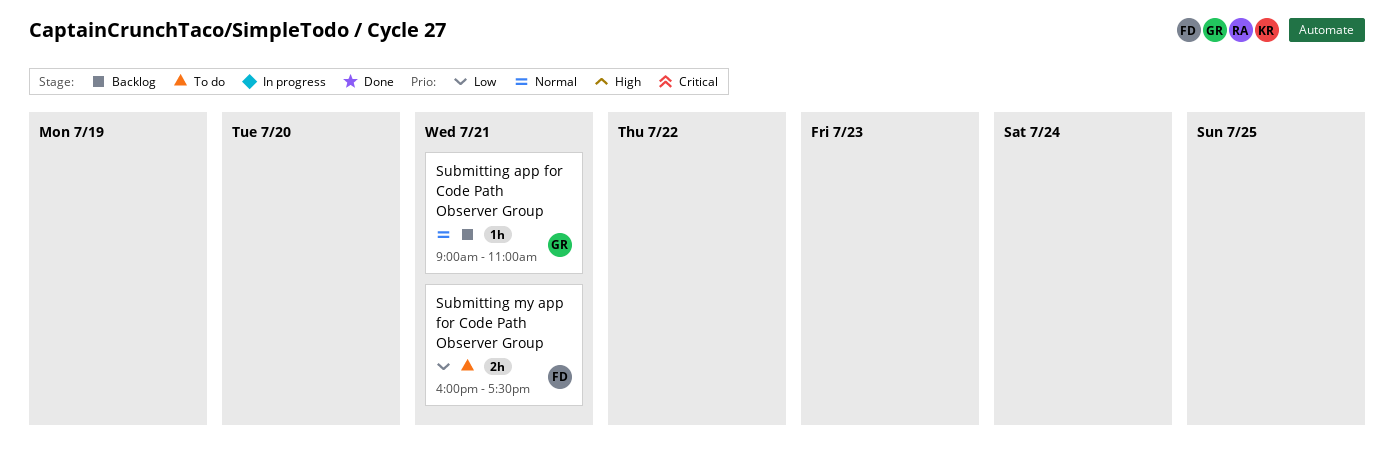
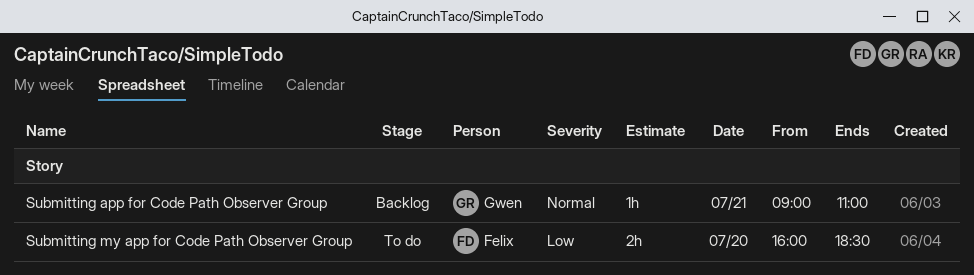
Submitting my app for Code Path Observer Group, day: Jul 21 -> Jul 20
Submitting my app for Code Path Observer Group, ends: 17:30 -> 18:30

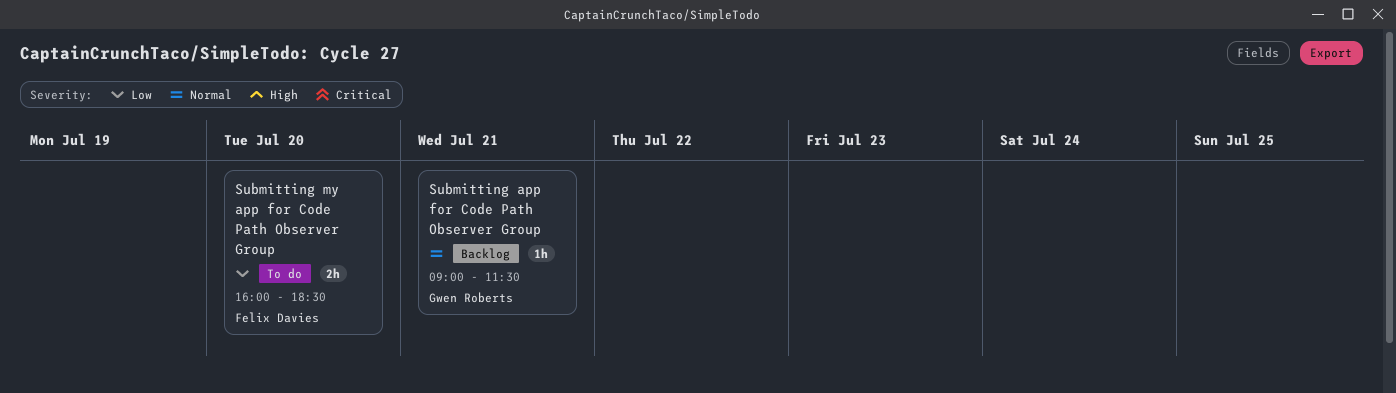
Submitting app for Code Path Observer Group, ends: 11:00 -> 11:30

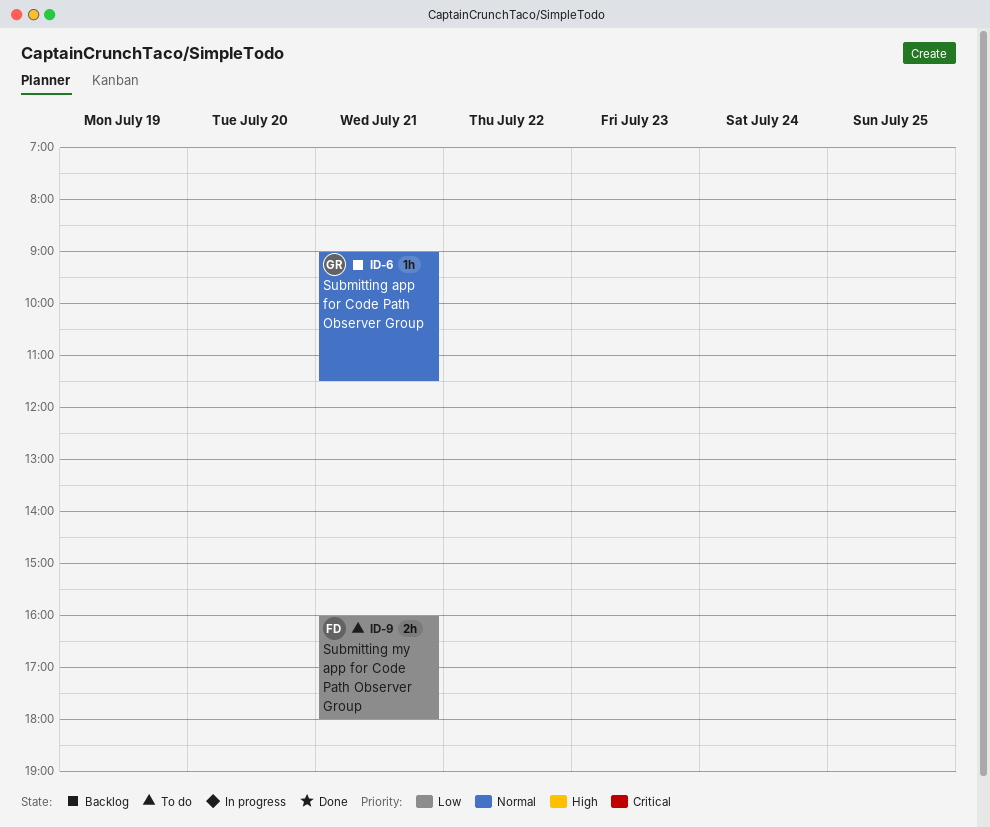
Submitting my app for Code Path Observer Group, day: Jul 20 -> Jul 21
Submitting my app for Code Path Observer Group, ends: 18:30 -> 18:00

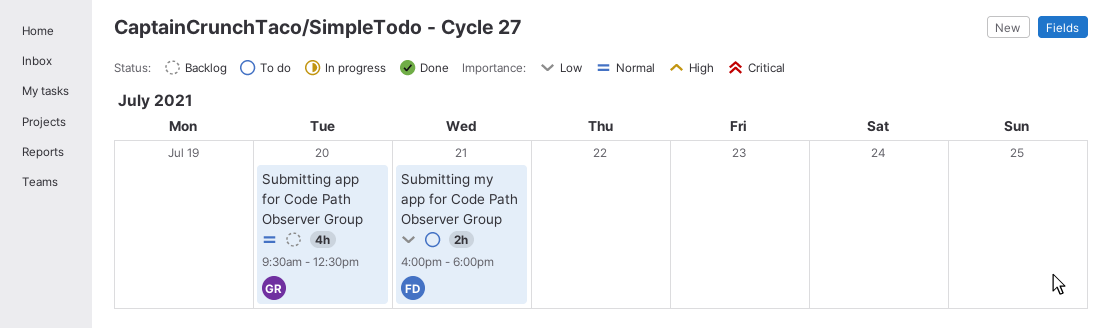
Submitting app for Code Path Observer Group, estimate: 1h -> 4h
Submitting app for Code Path Observer Group, day: Jul 21 -> Jul 20
Submitting app for Code Path Observer Group, begins: 09:00 -> 09:30
Submitting app for Code Path Observer Group, ends: 11:30 -> 12:30

